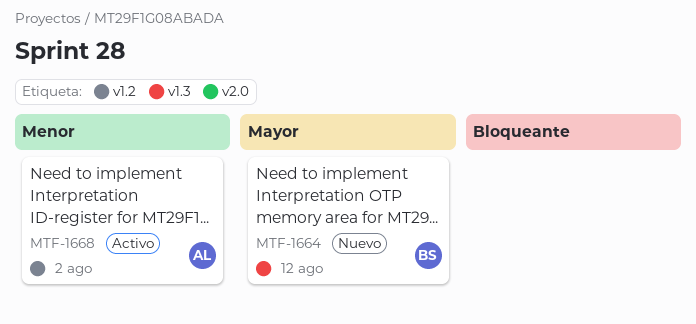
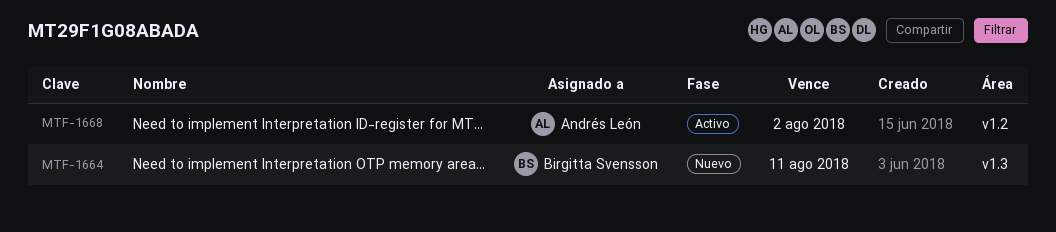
MTF-1664, due: Aug 12 -> Aug 11

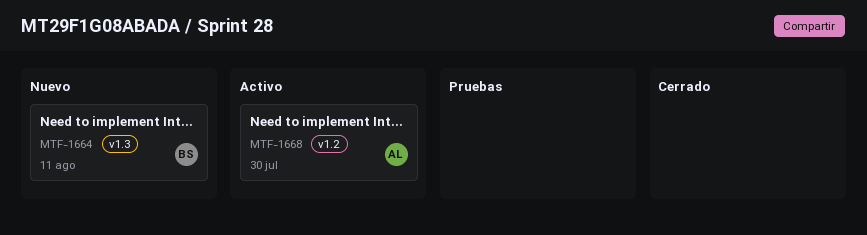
MTF-1668, due: Aug 2 -> Jul 30

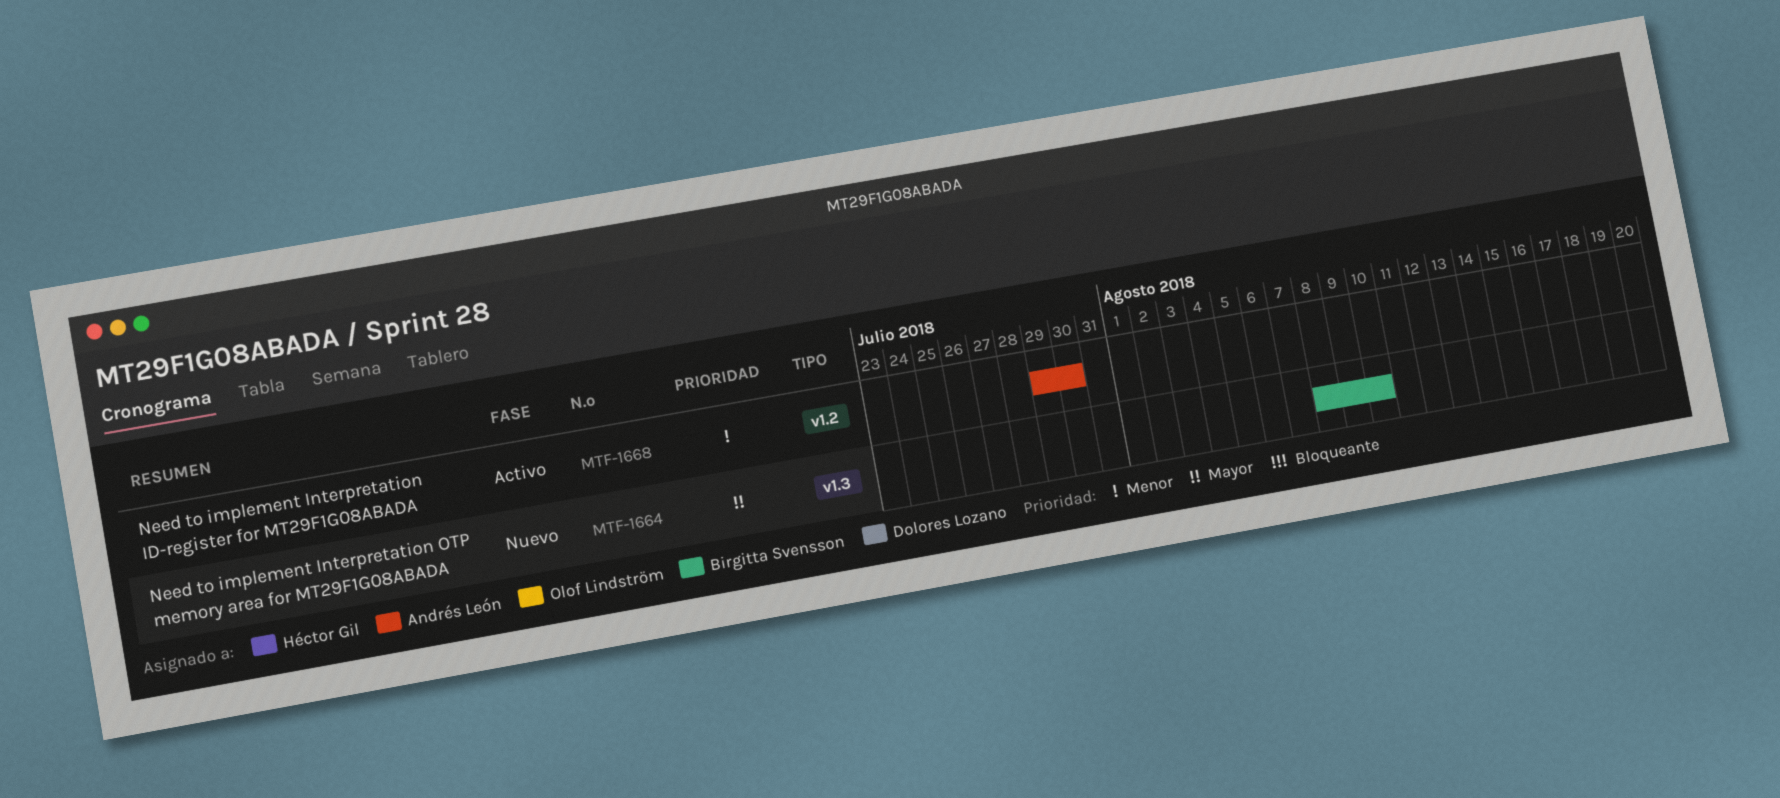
MTF-1664, due: Aug 11 -> Aug 10

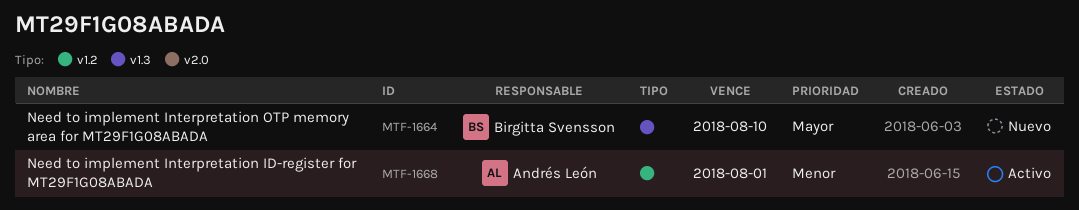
MTF-1668, due: Jul 30 -> Aug 1

